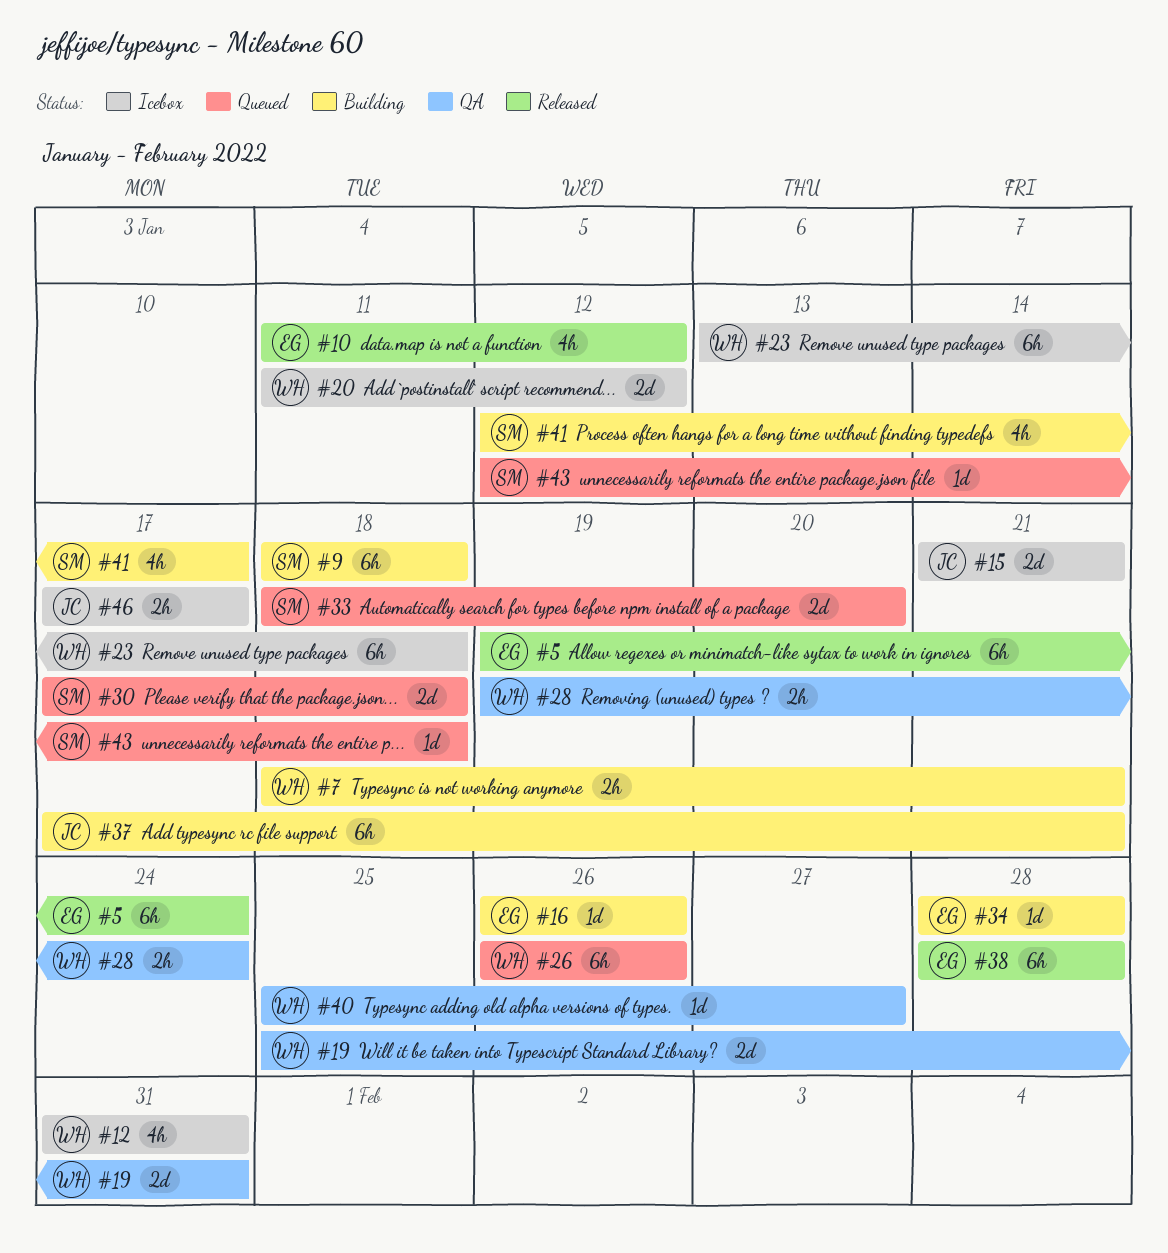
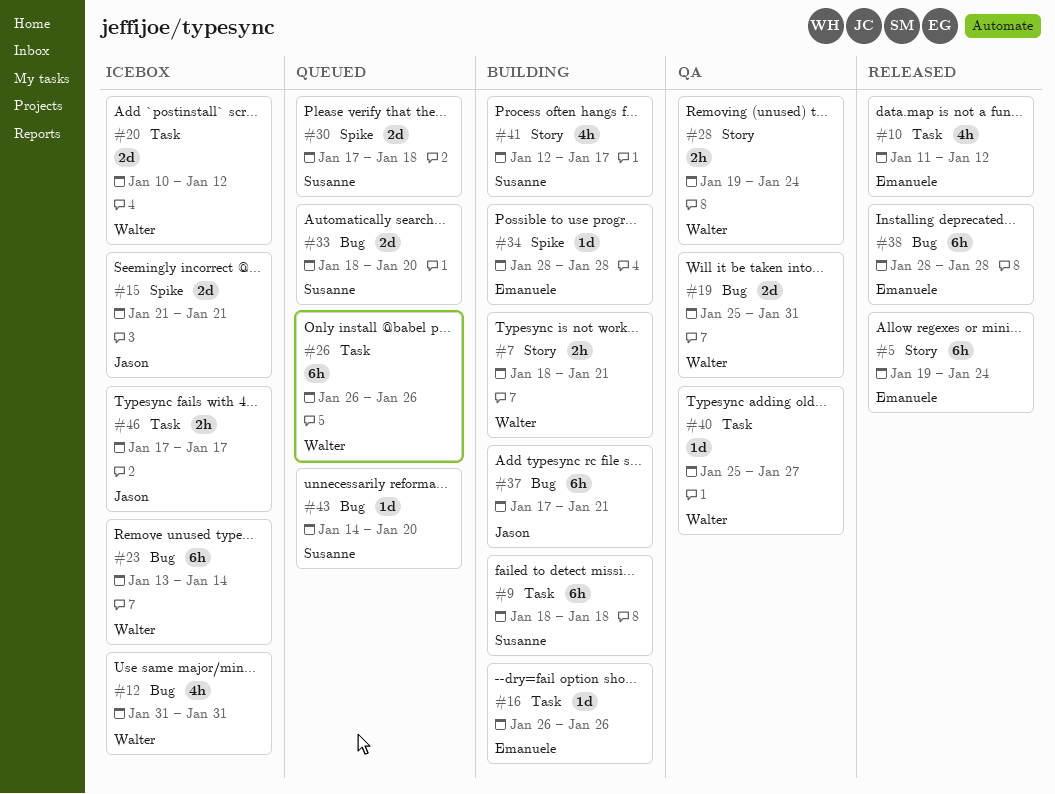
#20, start: Jan 11 -> Jan 10
#23, due: Jan 18 -> Jan 14
#43, start: Jan 12 -> Jan 14
#43, due: Jan 18 -> Jan 20

